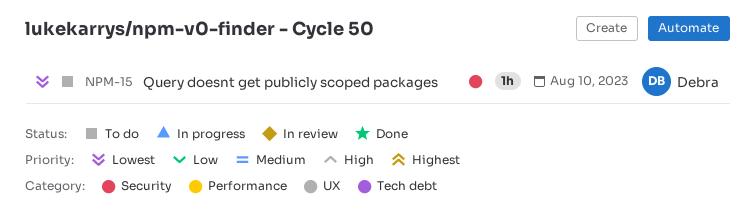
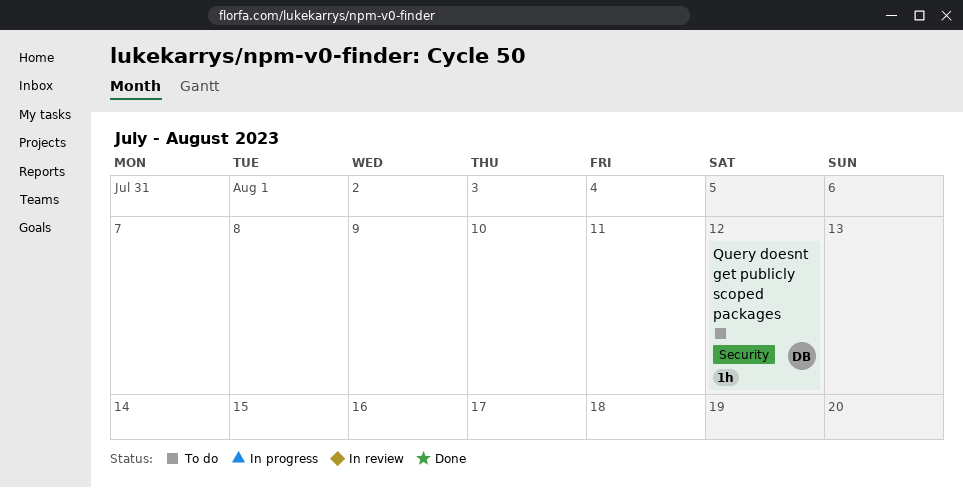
Query doesnt get publicly scoped packages, due: Aug 10 -> Aug 12

